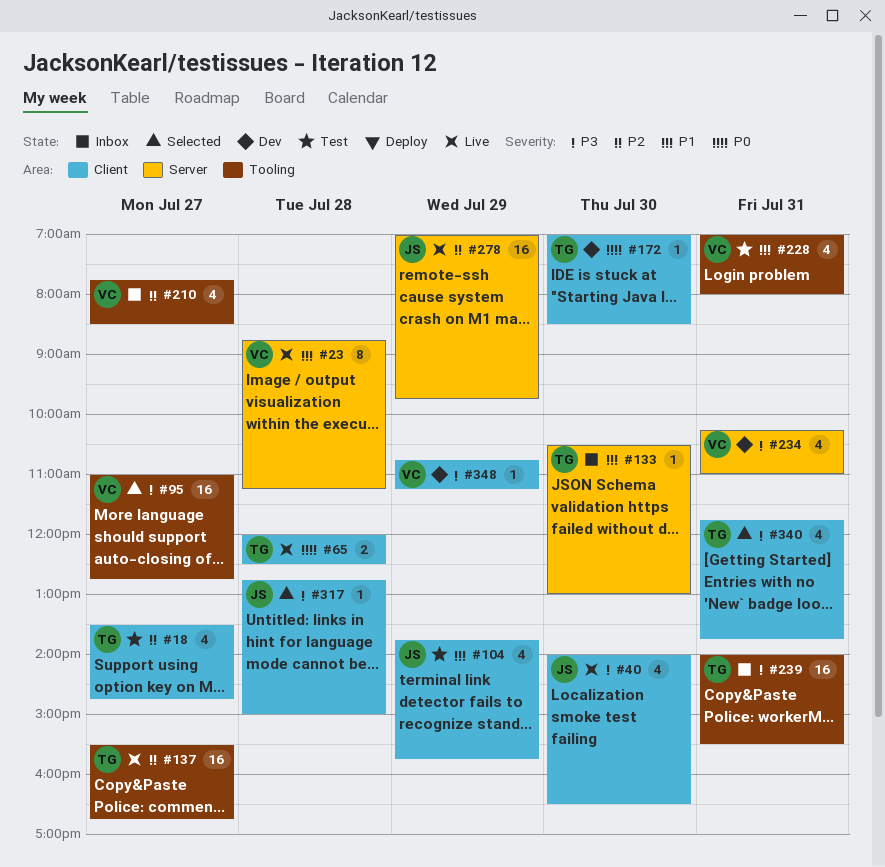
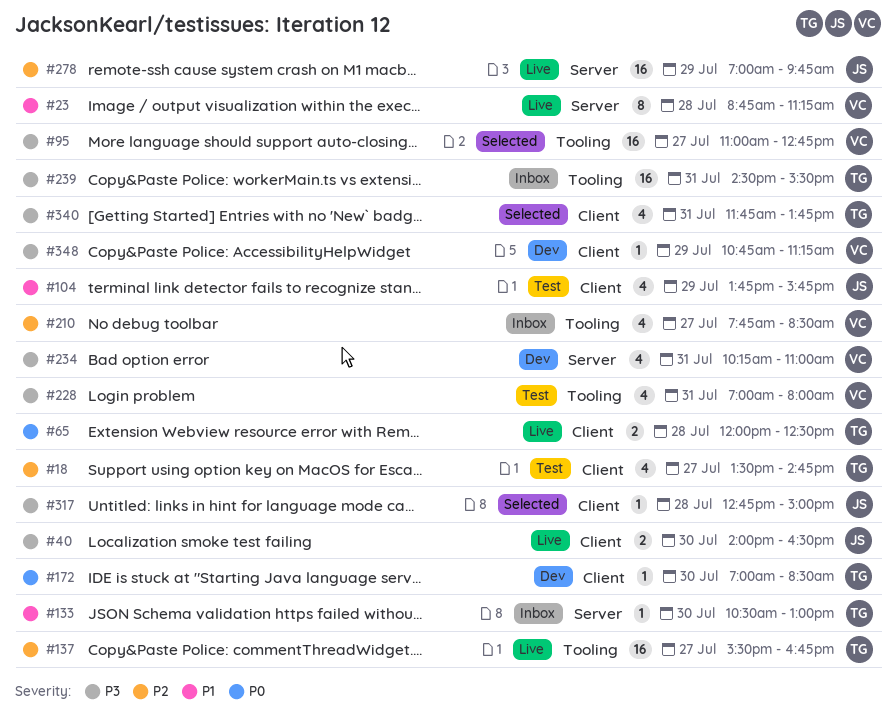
#40, estimate: 4 -> 2
#228, priority: P1 -> P3
#239, begins: 14:00 -> 14:30

